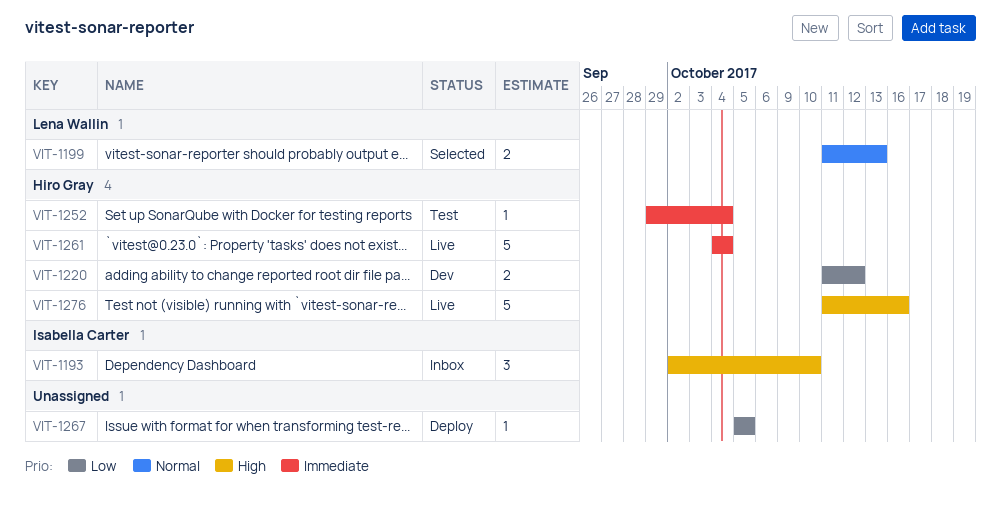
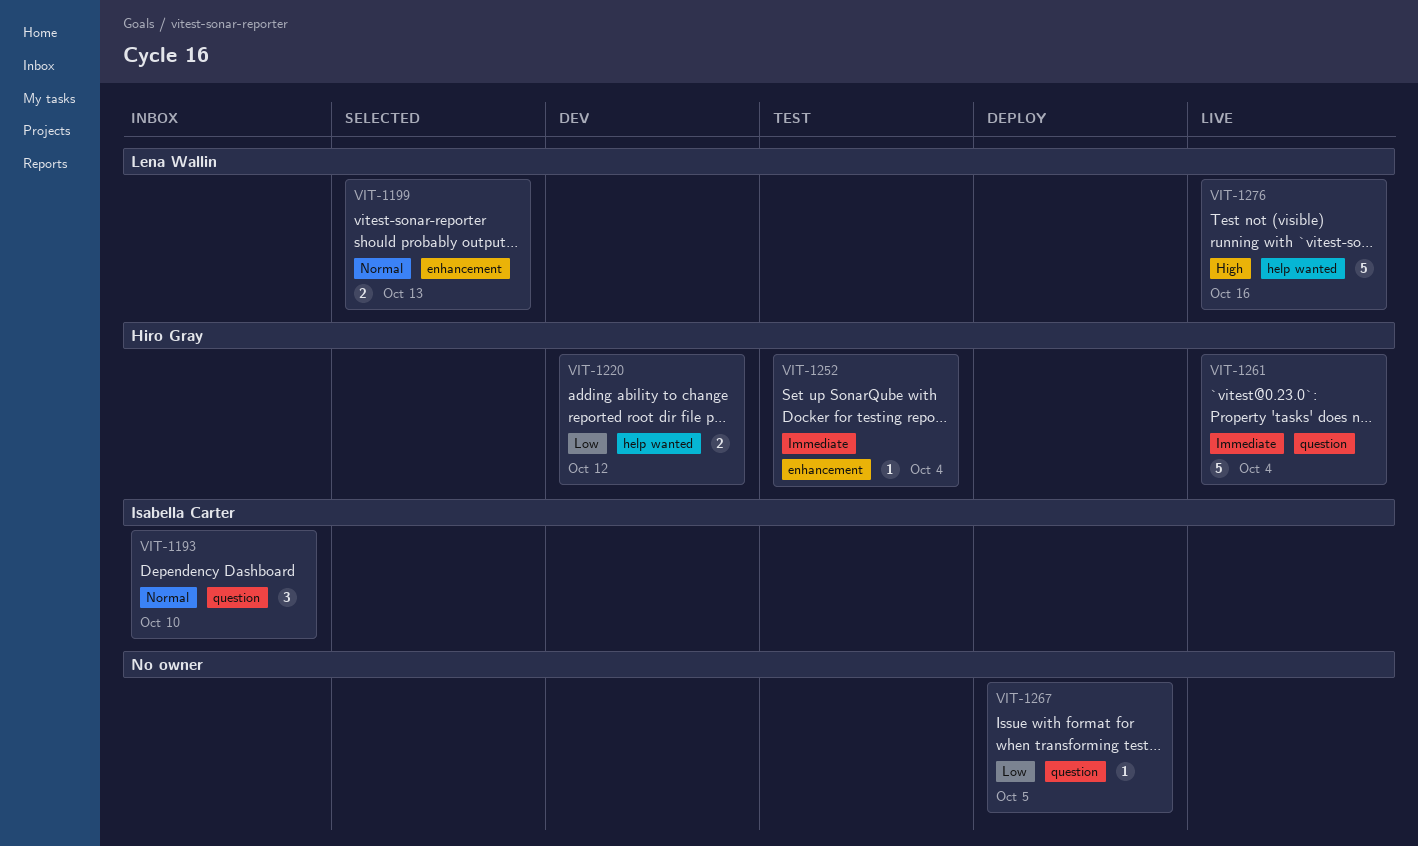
VIT-1193, priority: High -> Normal
VIT-1276, owner: Hiro Gray -> Lena Wallin

